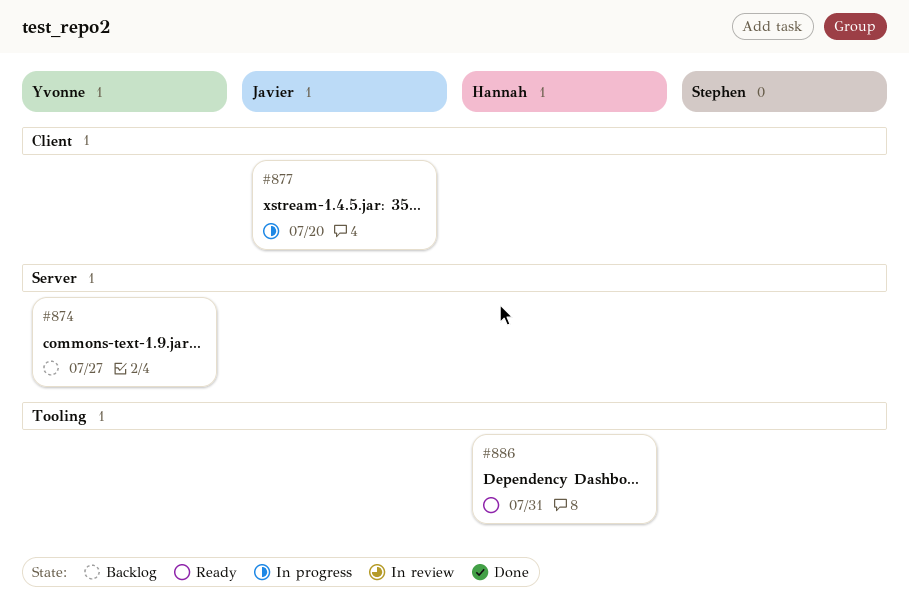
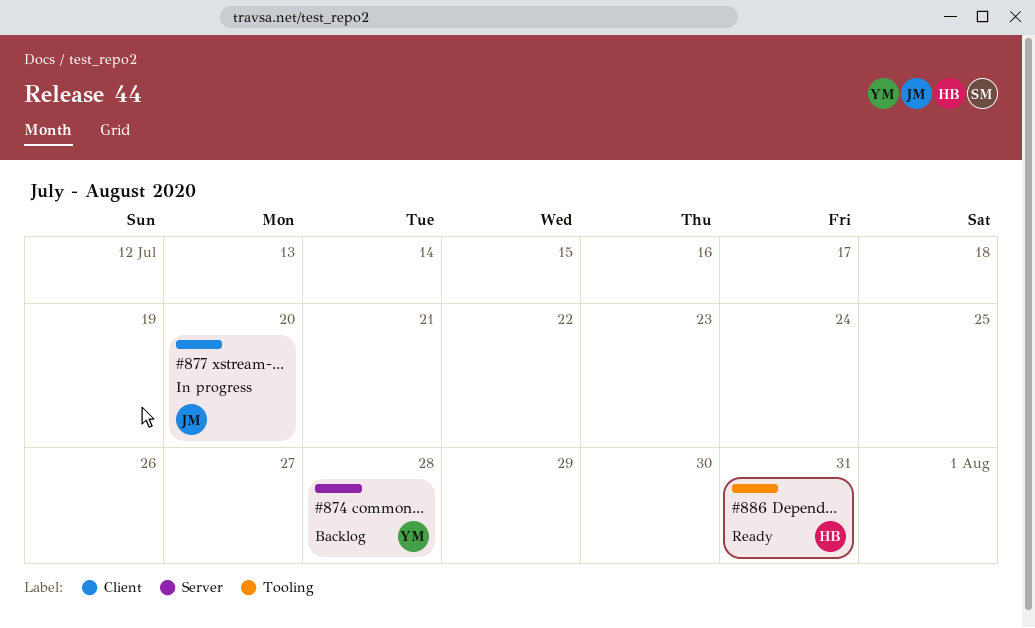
#874, due: Jul 27 -> Jul 28

